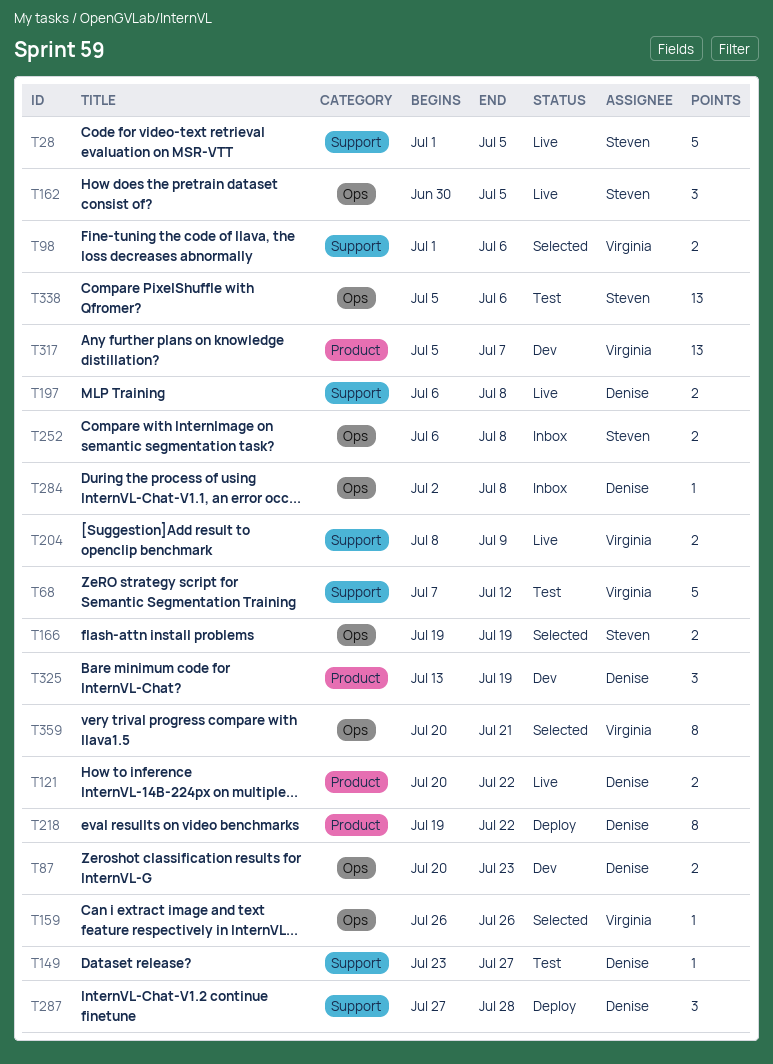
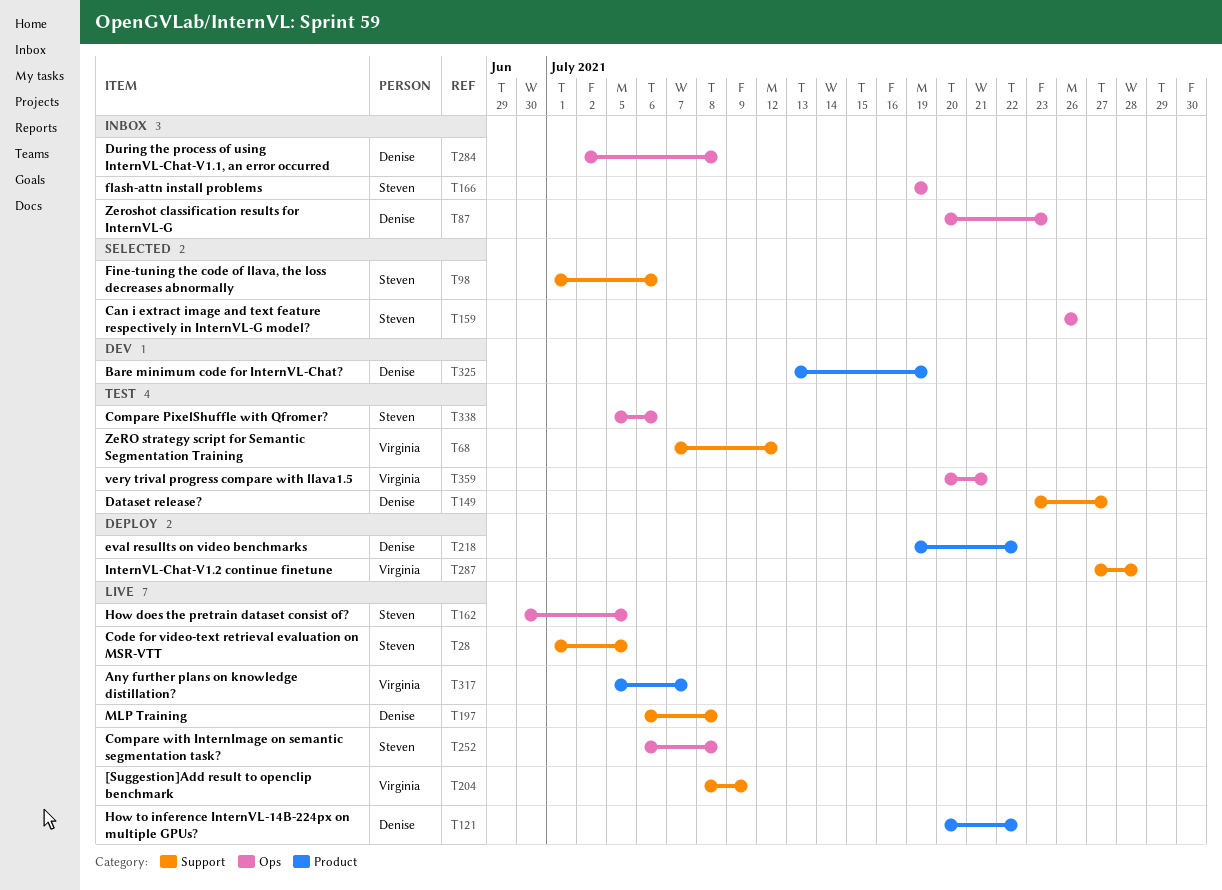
T87, status: Dev -> Inbox
T98, owner: Virginia -> Steven
T159, owner: Virginia -> Steven
T166, status: Selected -> Inbox
T252, status: Inbox -> Live
T287, owner: Denise -> Virginia
T317, status: Dev -> Live
T359, status: Selected -> Test

